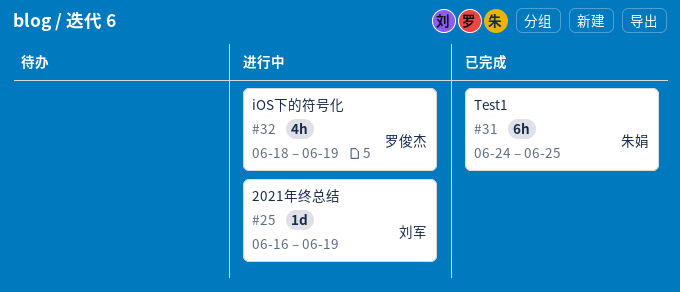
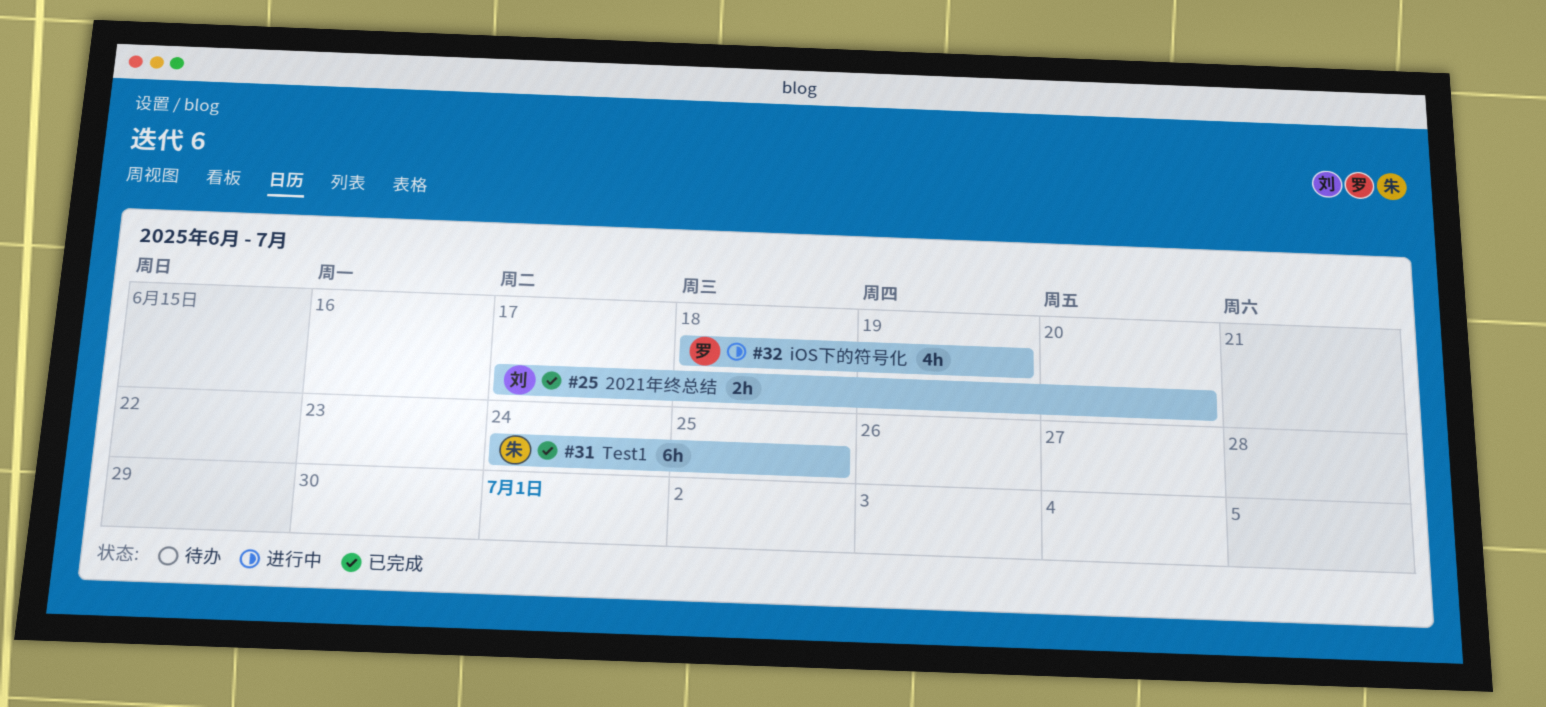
#25, status: 进行中 -> 已完成
#25, estimate: 1d -> 2h
#25, start: Jun 16 -> Jun 17
#25, due: Jun 19 -> Jun 20

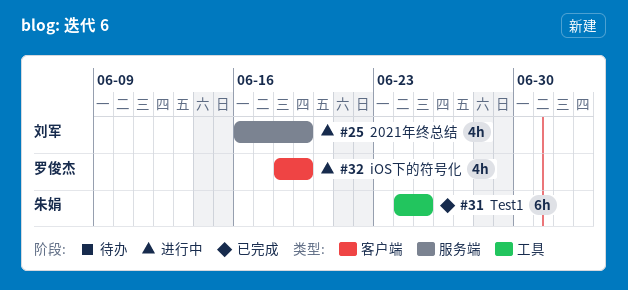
#25, status: 已完成 -> 进行中
#25, estimate: 2h -> 4h
#25, start: Jun 17 -> Jun 16
#25, due: Jun 20 -> Jun 19

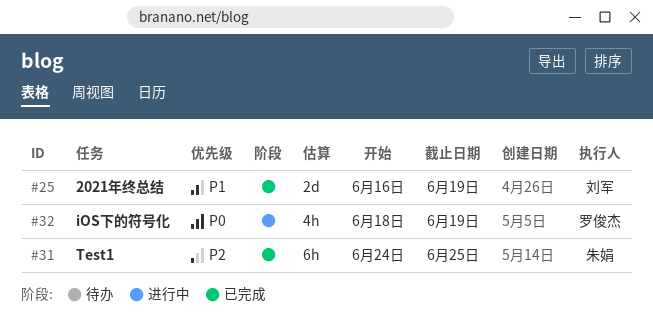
#25, status: 进行中 -> 已完成
#25, estimate: 4h -> 2d

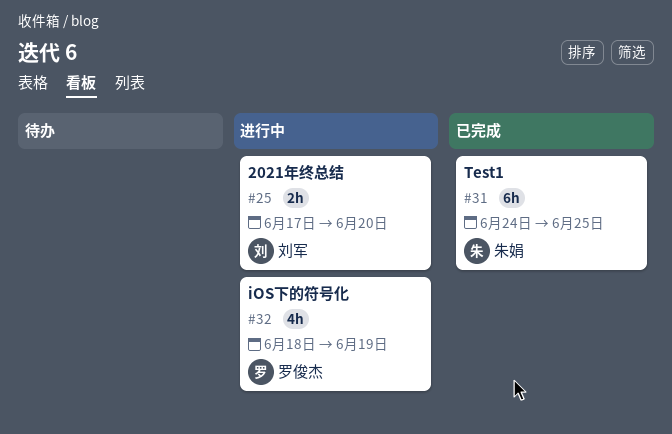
#25, status: 已完成 -> 进行中
#25, estimate: 2d -> 2h
#25, start: Jun 16 -> Jun 17
#25, due: Jun 19 -> Jun 20

